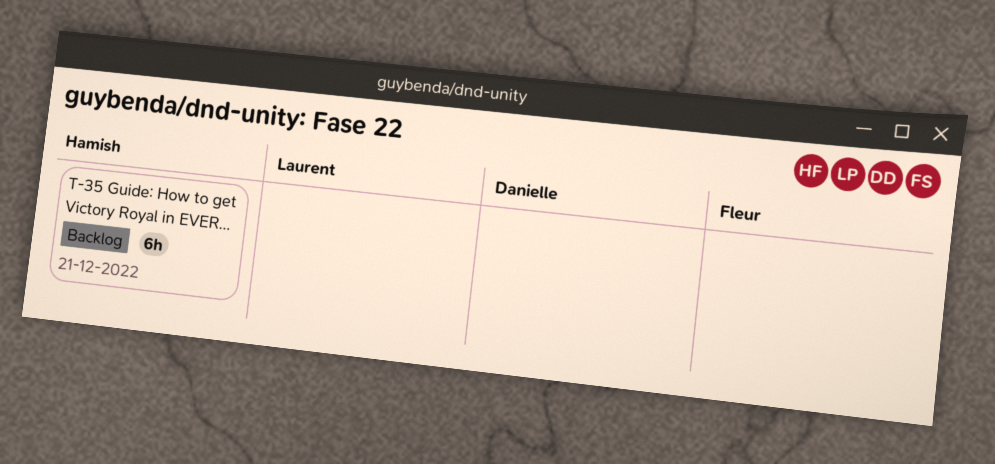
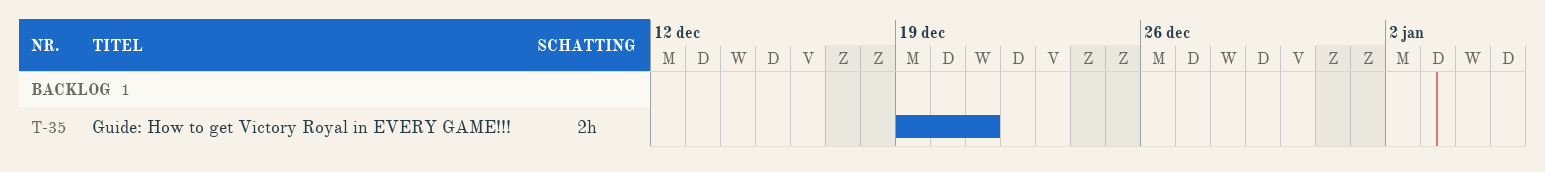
T-35, estimate: 6h -> 2h

